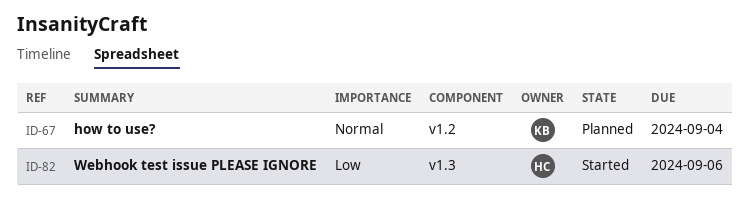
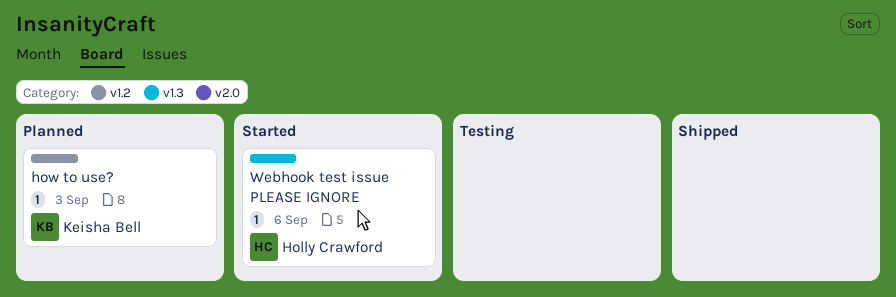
how to use?, due: Sep 4 -> Sep 3

